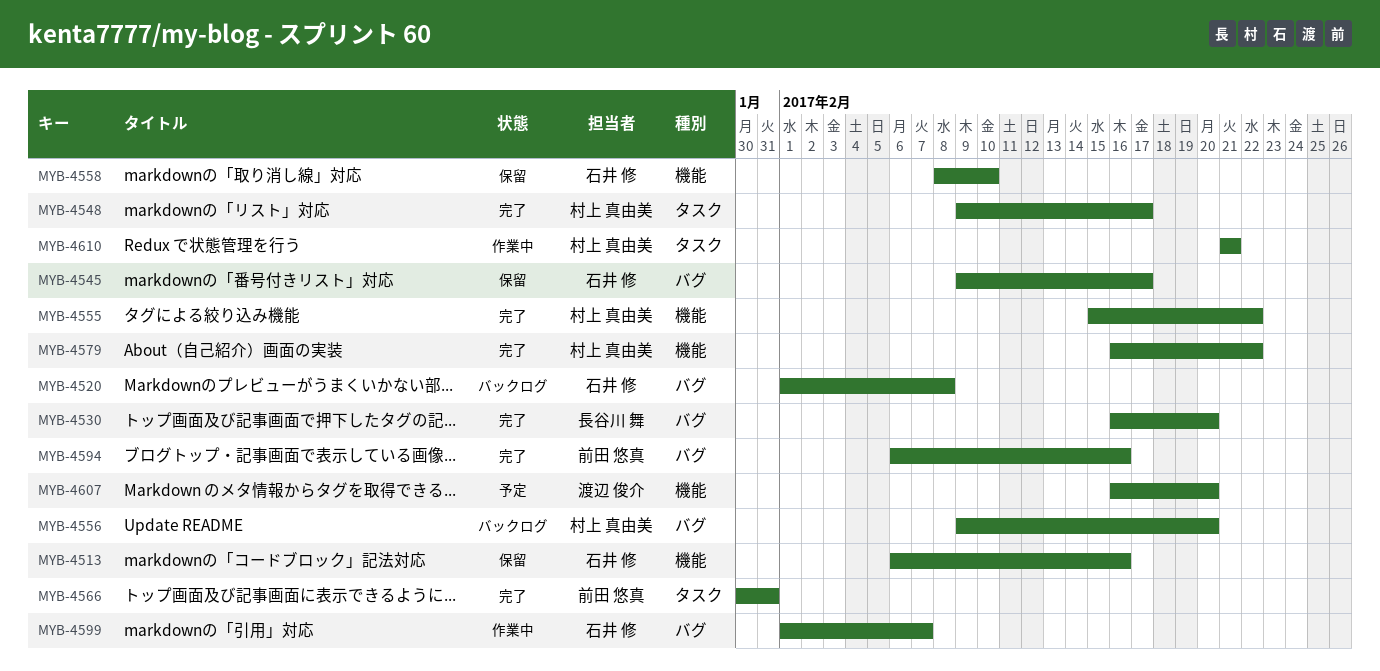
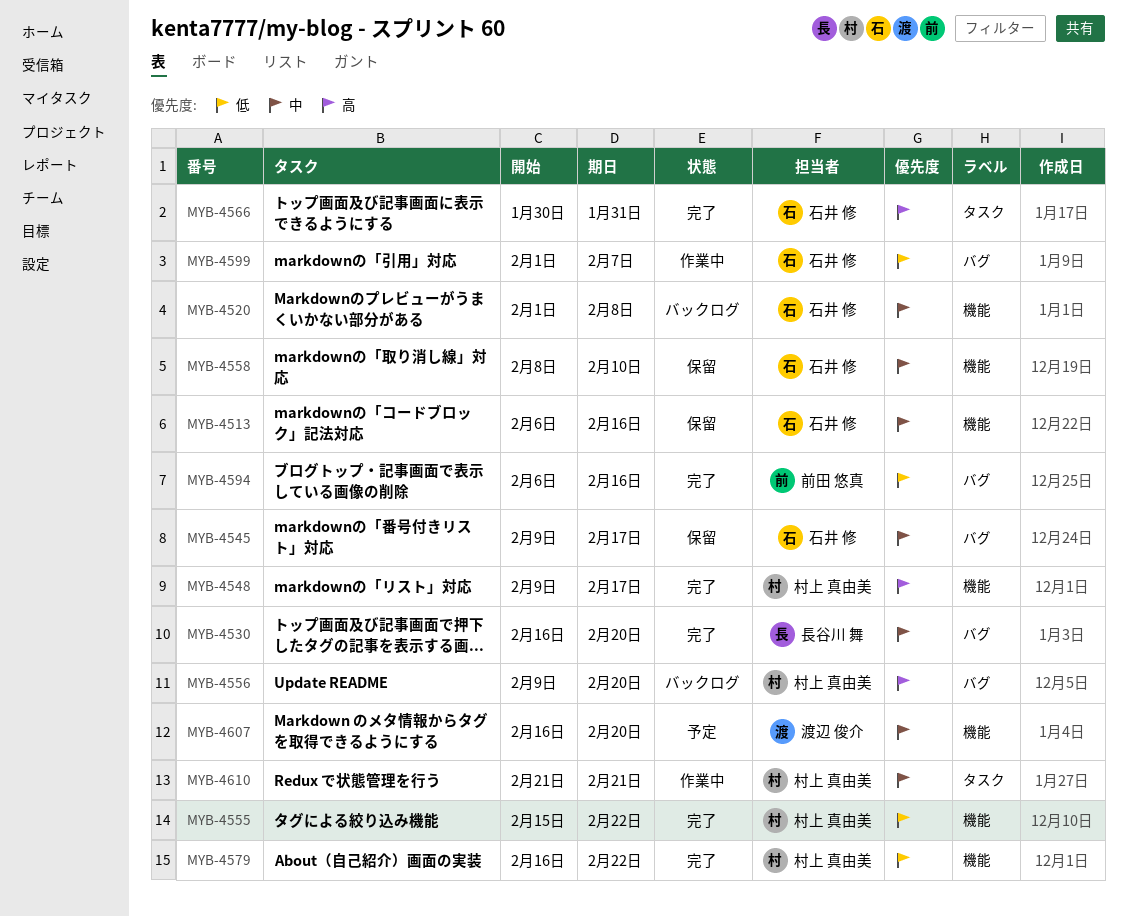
MYB-4520, label: バグ -> 機能
MYB-4548, label: タスク -> 機能
MYB-4566, owner: 前田 悠真 -> 石井 修

